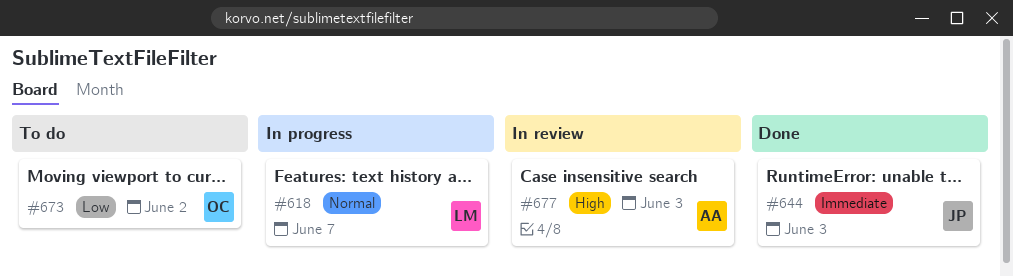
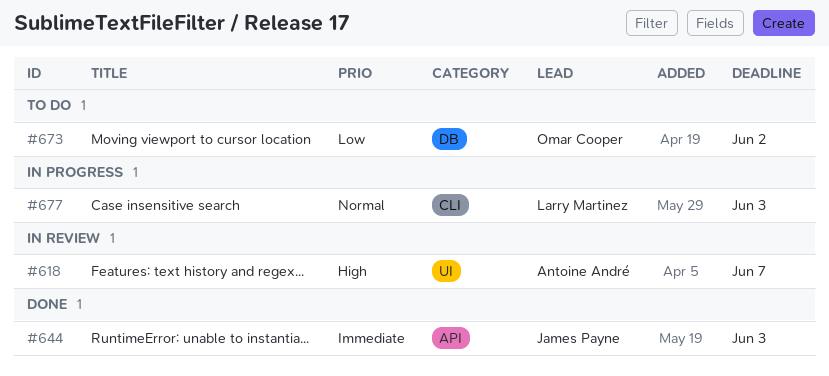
#618, status: In progress -> In review
#618, owner: Larry Martinez -> Antoine André
#618, priority: Normal -> High
#677, status: In review -> In progress
#677, owner: Antoine André -> Larry Martinez
#677, priority: High -> Normal

